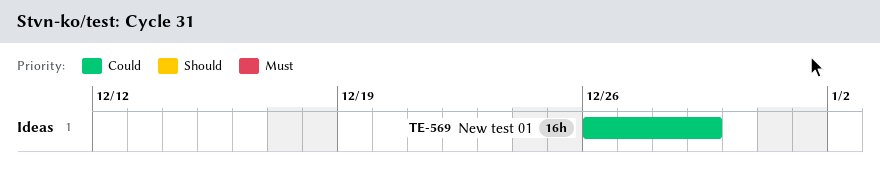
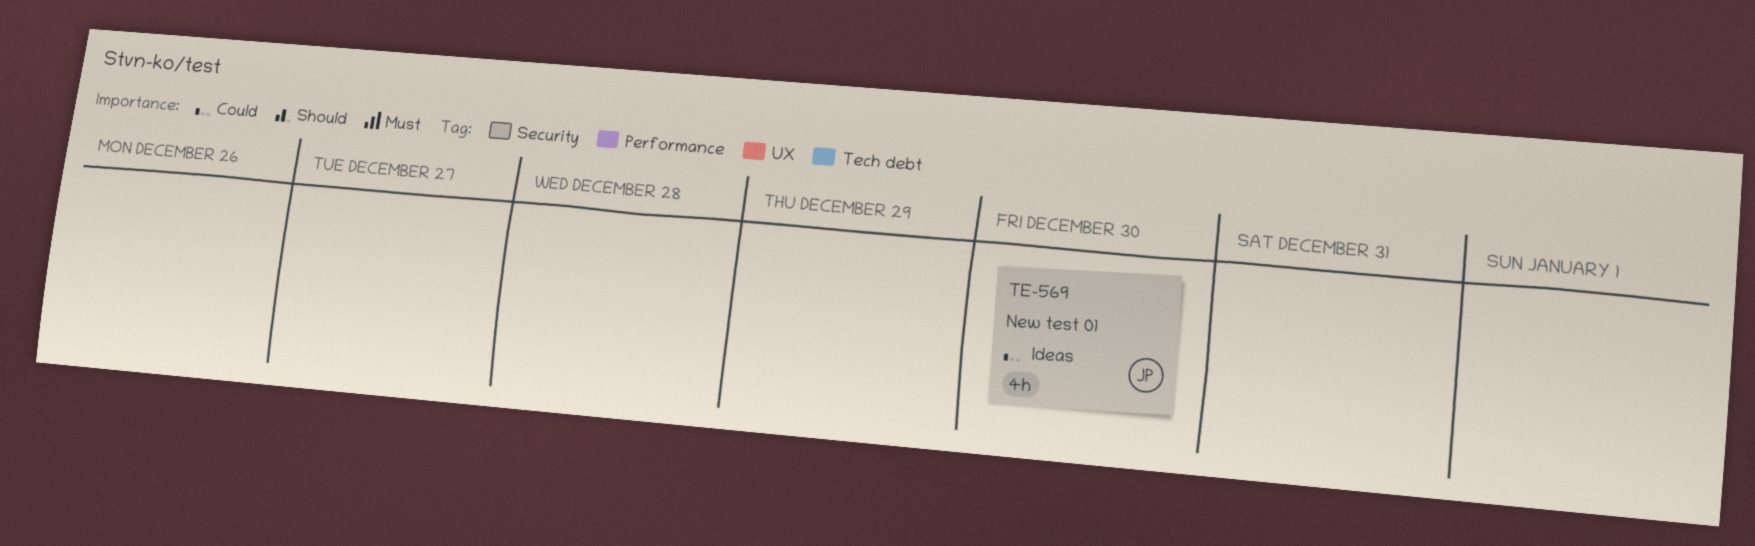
TE-569, estimate: 16h -> 4h
TE-569, due: Dec 29 -> Dec 30

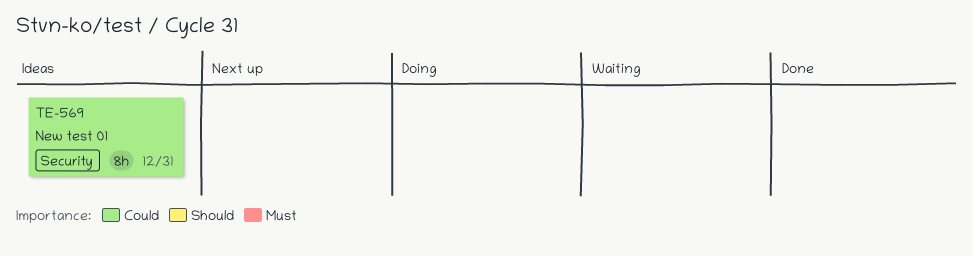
TE-569, estimate: 4h -> 8h
TE-569, due: Dec 30 -> Dec 31

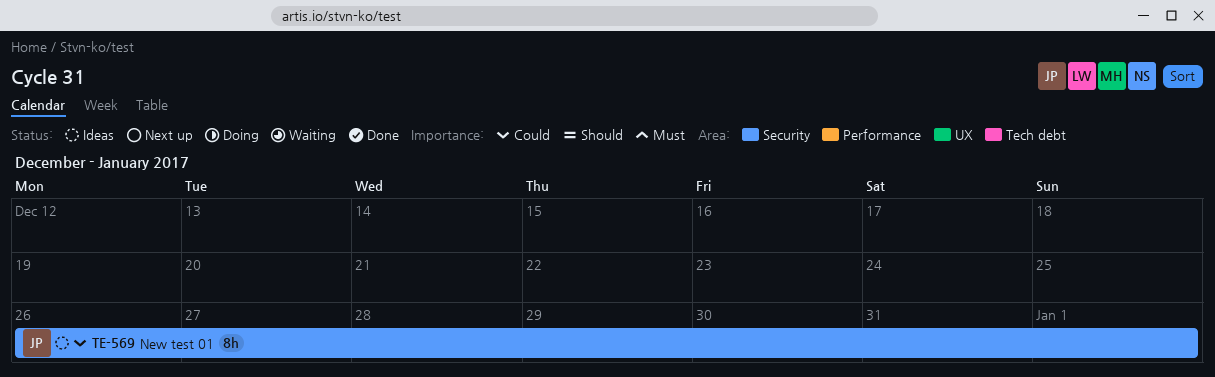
TE-569, due: Dec 31 -> Jan 1

